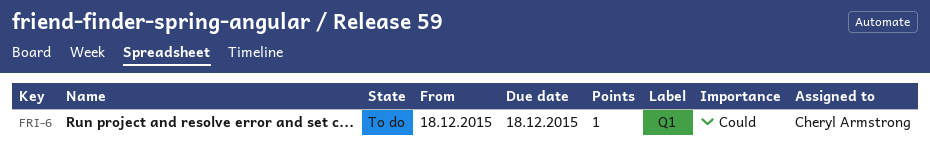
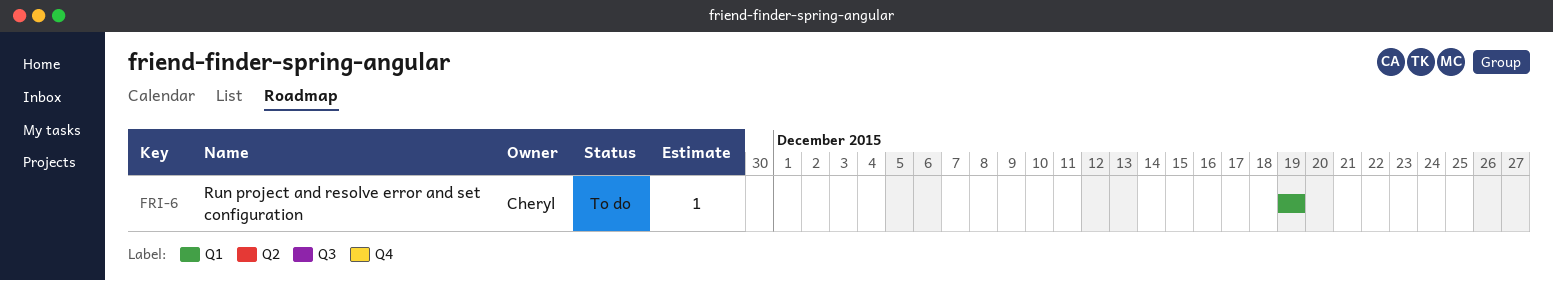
FRI-6, start: Dec 18 -> Dec 19
FRI-6, due: Dec 18 -> Dec 19

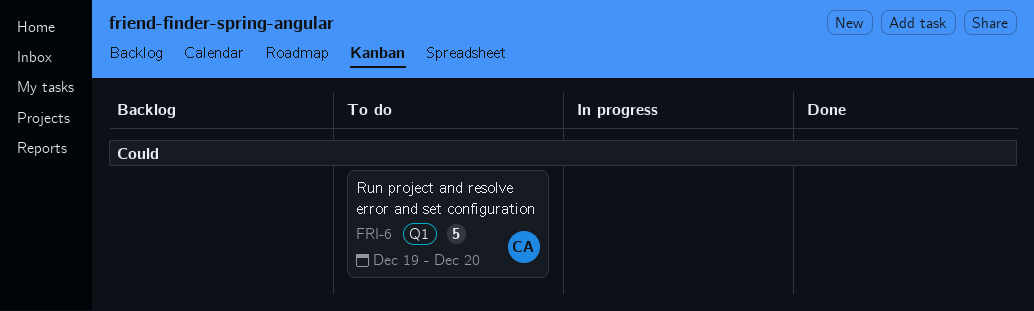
FRI-6, estimate: 1 -> 5
FRI-6, due: Dec 19 -> Dec 20

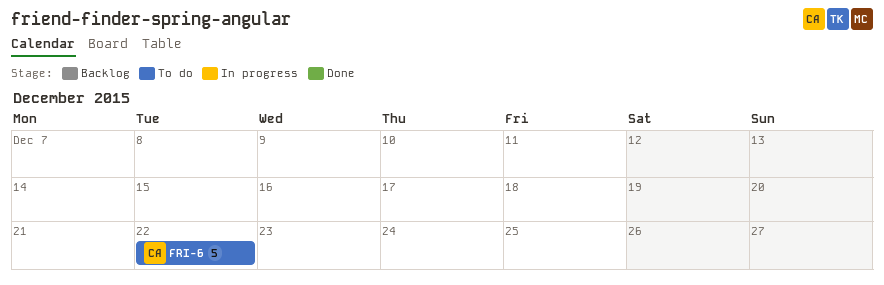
FRI-6, start: Dec 19 -> Dec 22
FRI-6, due: Dec 20 -> Dec 22

